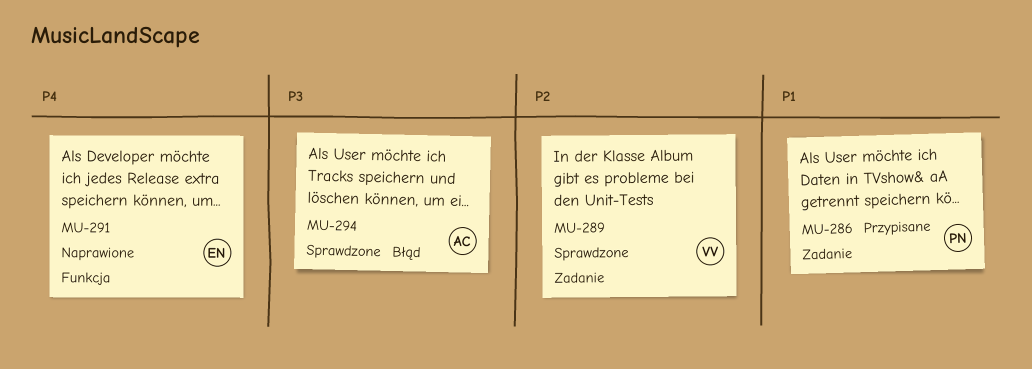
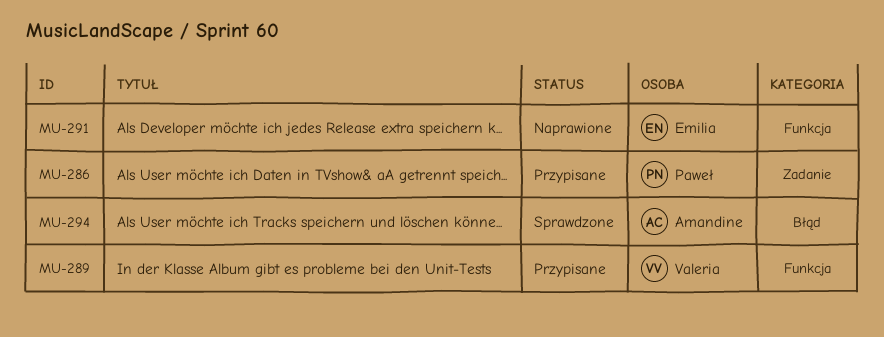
MU-289, status: Sprawdzone -> Przypisane
MU-289, label: Zadanie -> Funkcja

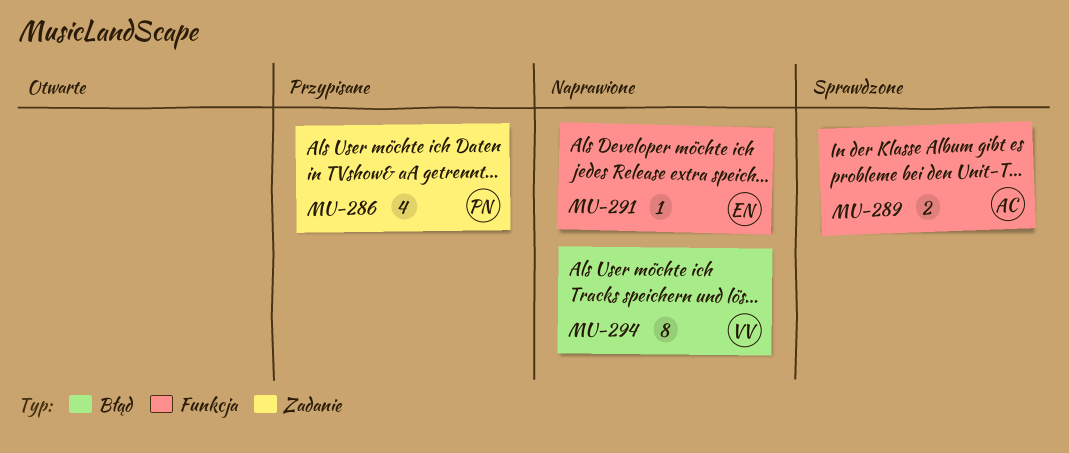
MU-289, status: Przypisane -> Sprawdzone
MU-289, owner: Valeria -> Amandine
MU-294, status: Sprawdzone -> Naprawione
MU-294, owner: Amandine -> Valeria

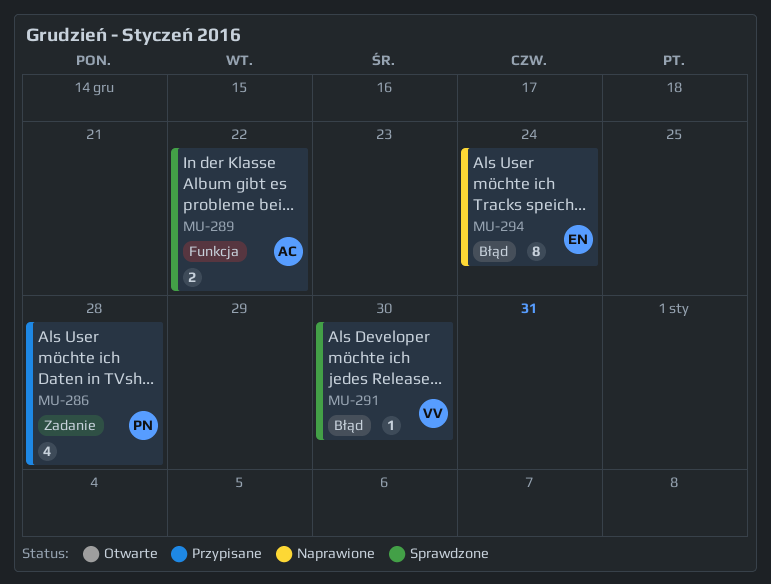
MU-291, status: Naprawione -> Sprawdzone
MU-291, owner: EN -> VV
MU-291, label: Funkcja -> Błąd
MU-294, owner: VV -> EN

